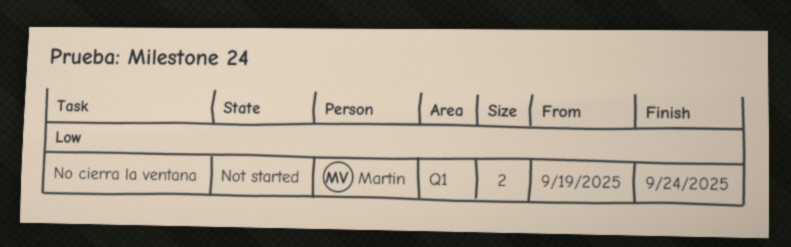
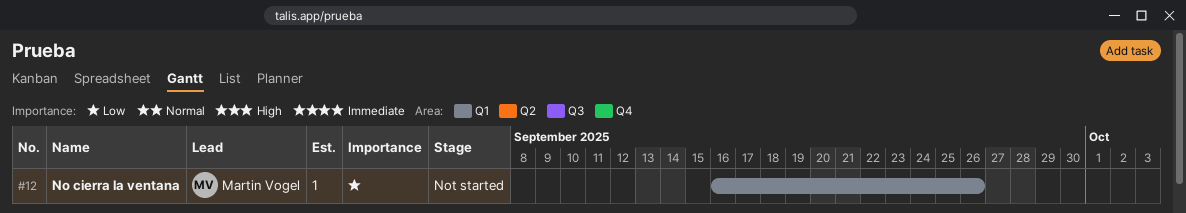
No cierra la ventana, estimate: 2 -> 1
No cierra la ventana, start: Sep 19 -> Sep 16
No cierra la ventana, due: Sep 24 -> Sep 26

